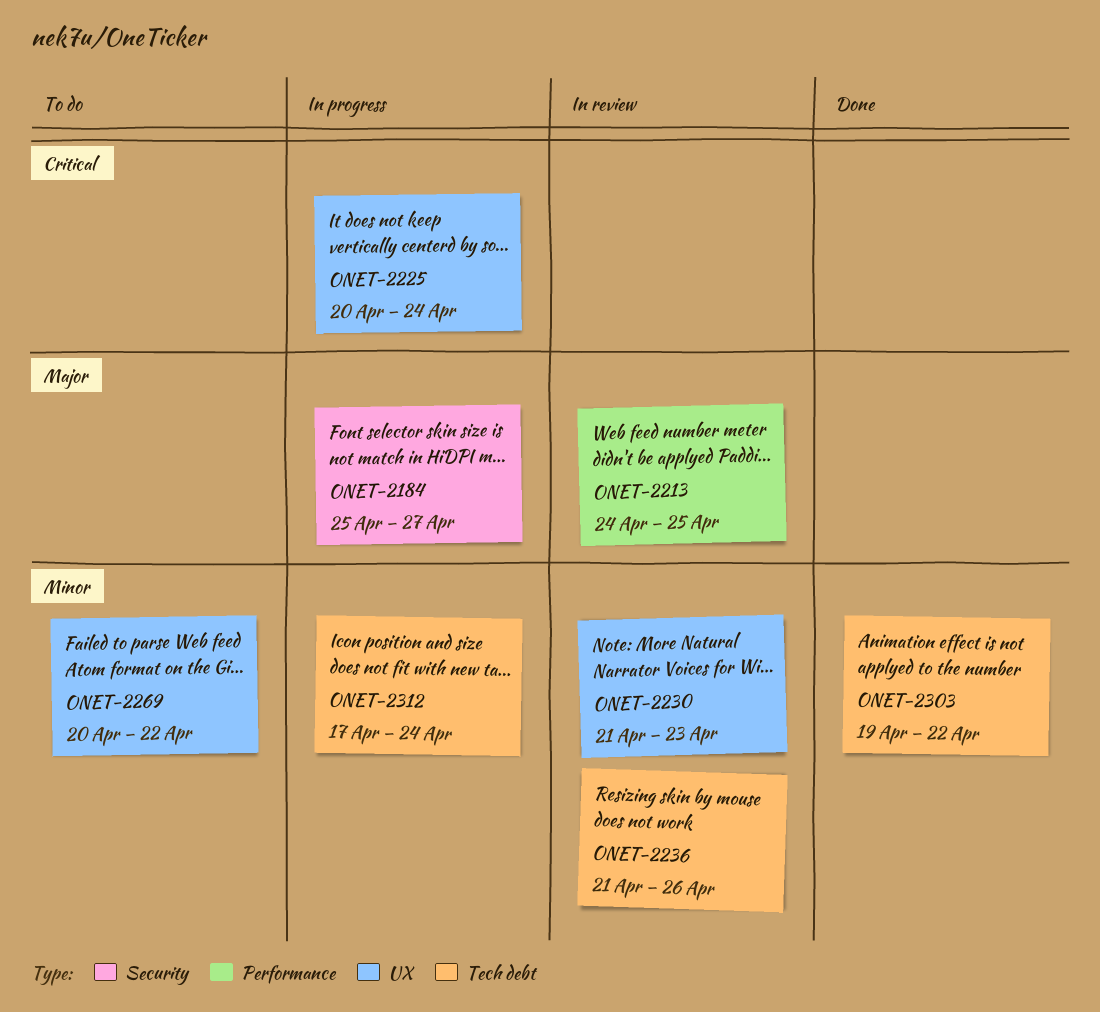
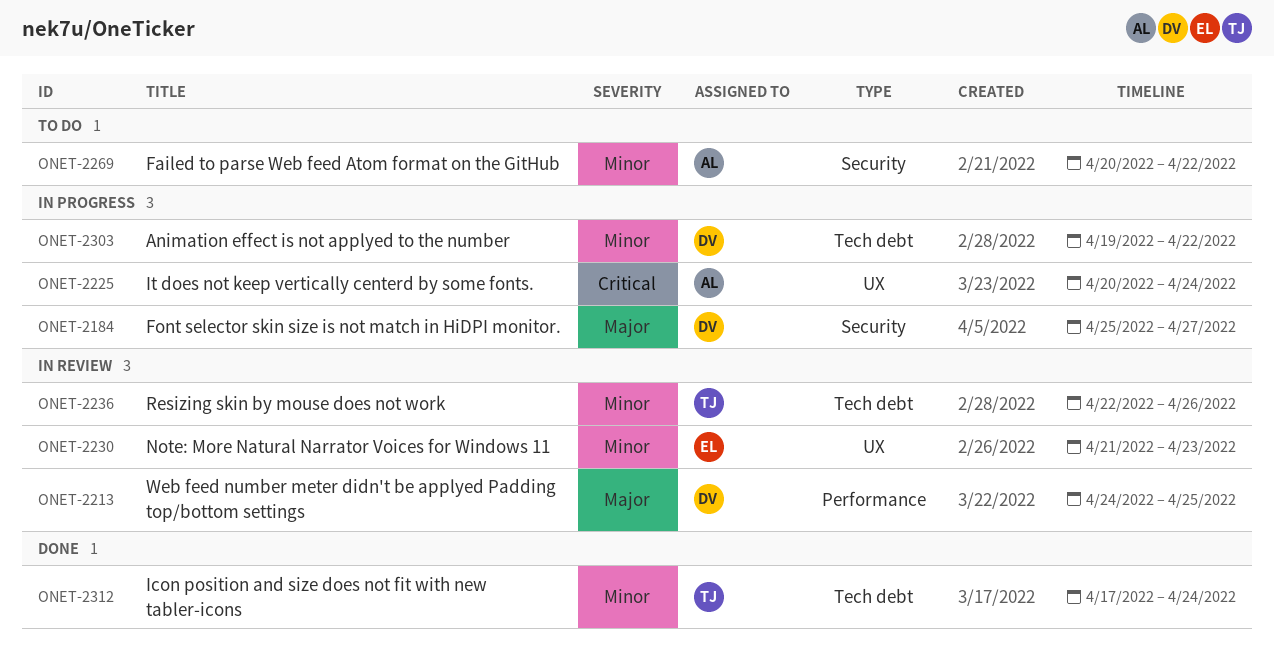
ONET-2236, start: Apr 21 -> Apr 22
ONET-2269, label: UX -> Security
ONET-2303, status: Done -> In progress
ONET-2312, status: In progress -> Done

